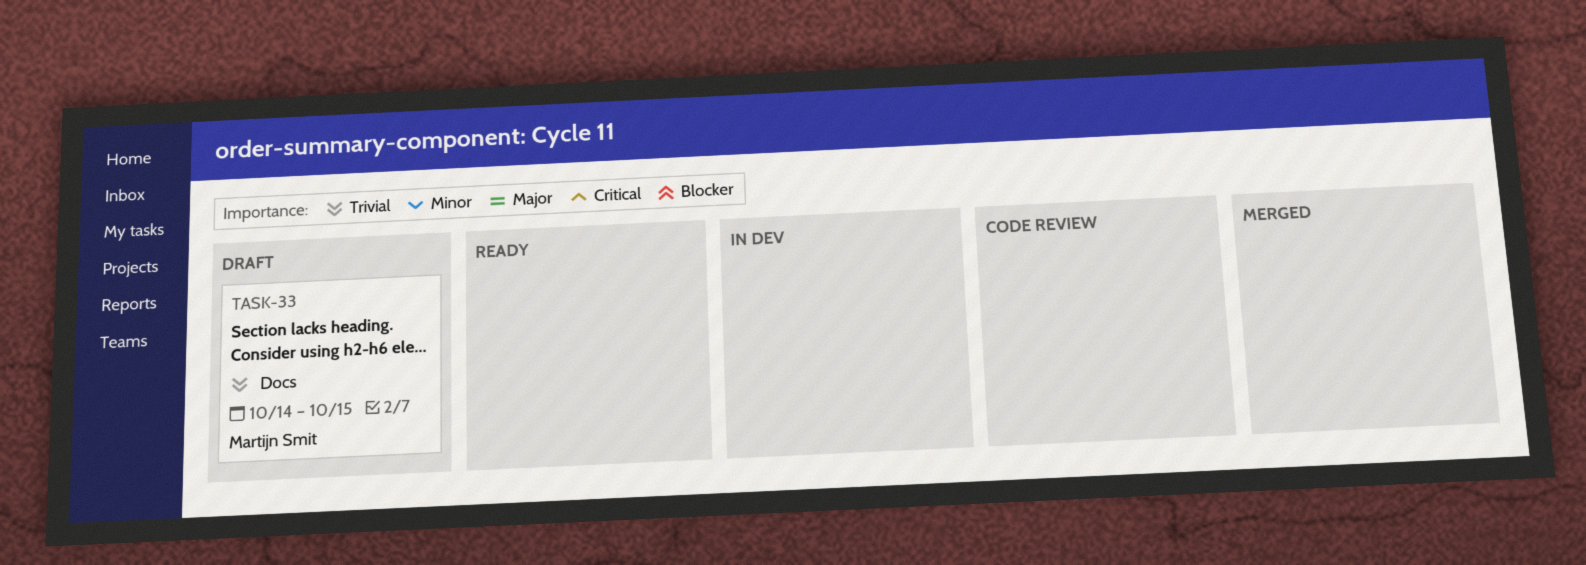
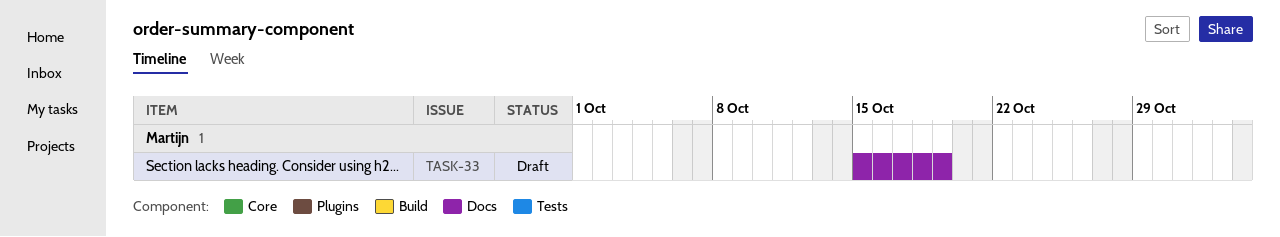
TASK-33, start: Oct 14 -> Oct 15
TASK-33, due: Oct 15 -> Oct 19

